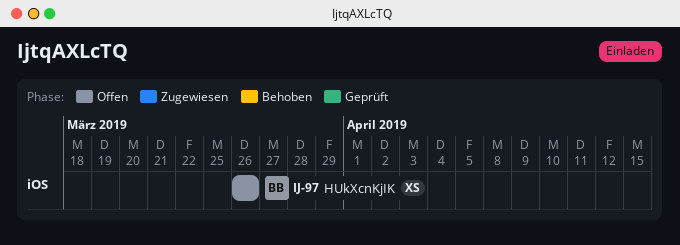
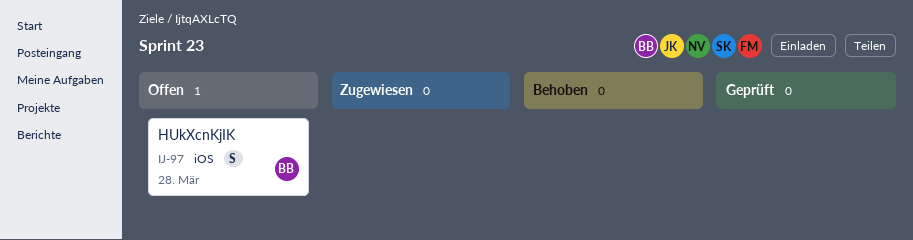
IJ-97, estimate: XS -> S
IJ-97, due: Mar 26 -> Mar 28

